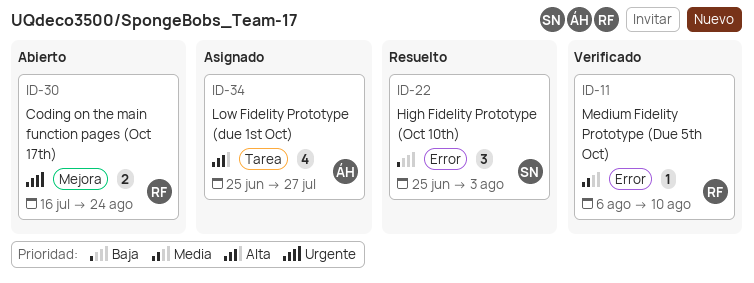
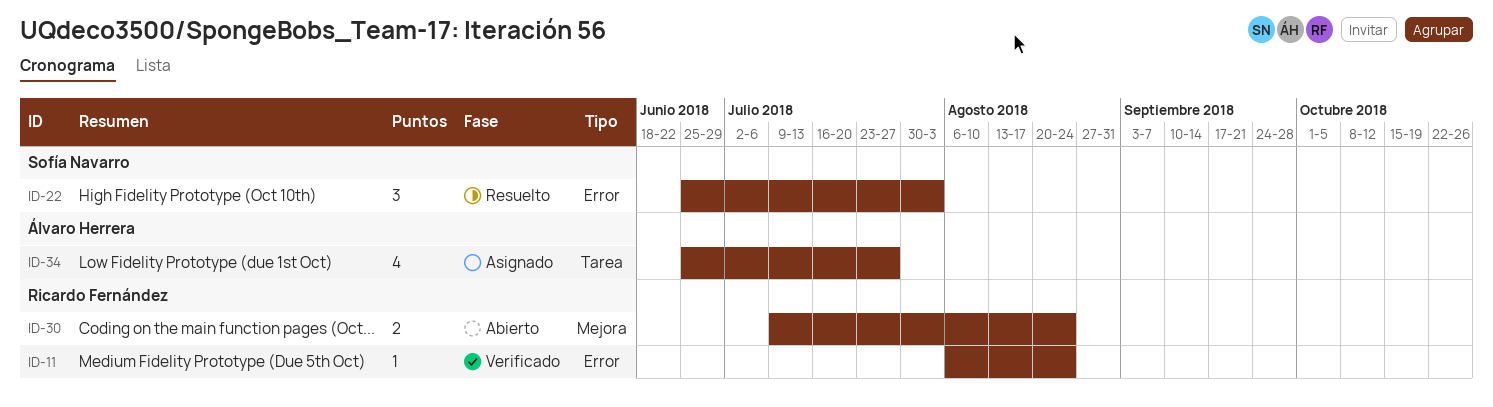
ID-11, due: Aug 10 -> Aug 24
ID-30, start: Jul 16 -> Jul 9

